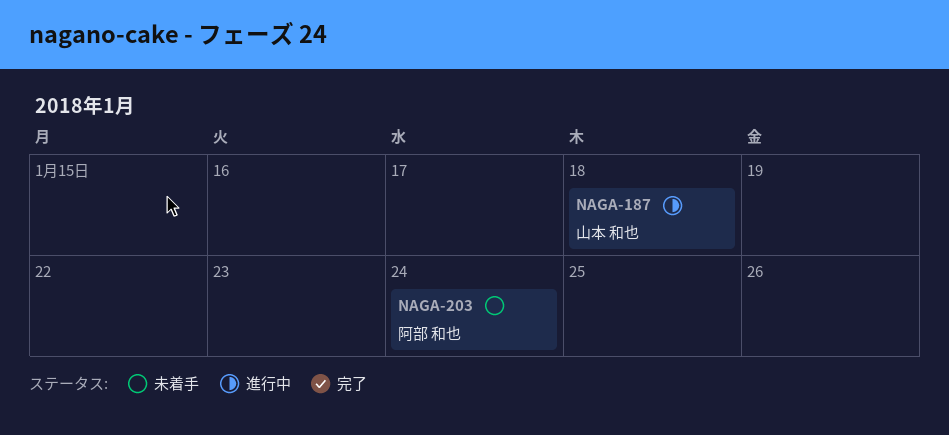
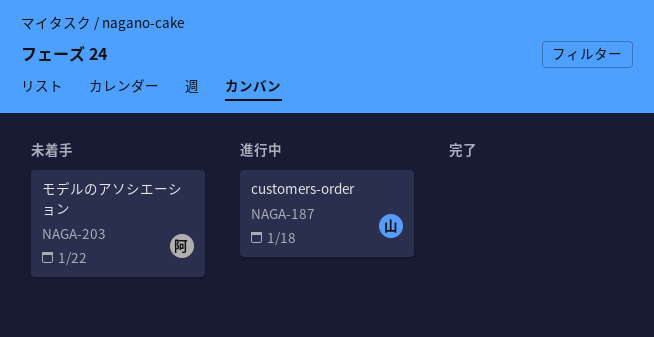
NAGA-203, due: Jan 24 -> Jan 22

